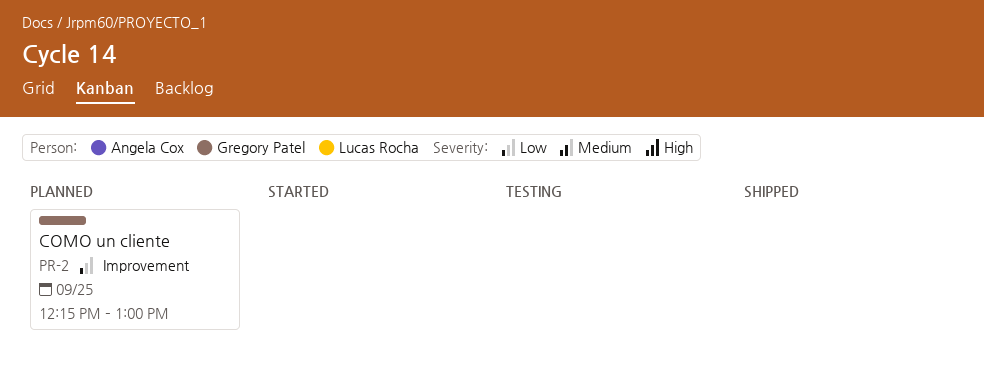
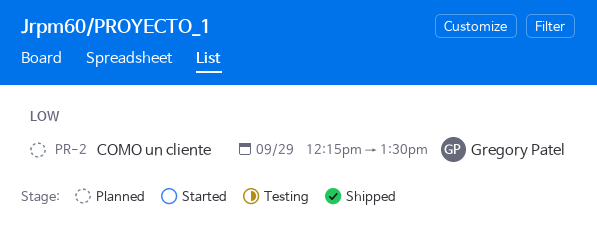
PR-2, day: Sep 25 -> Sep 29
PR-2, ends: 13:00 -> 13:30

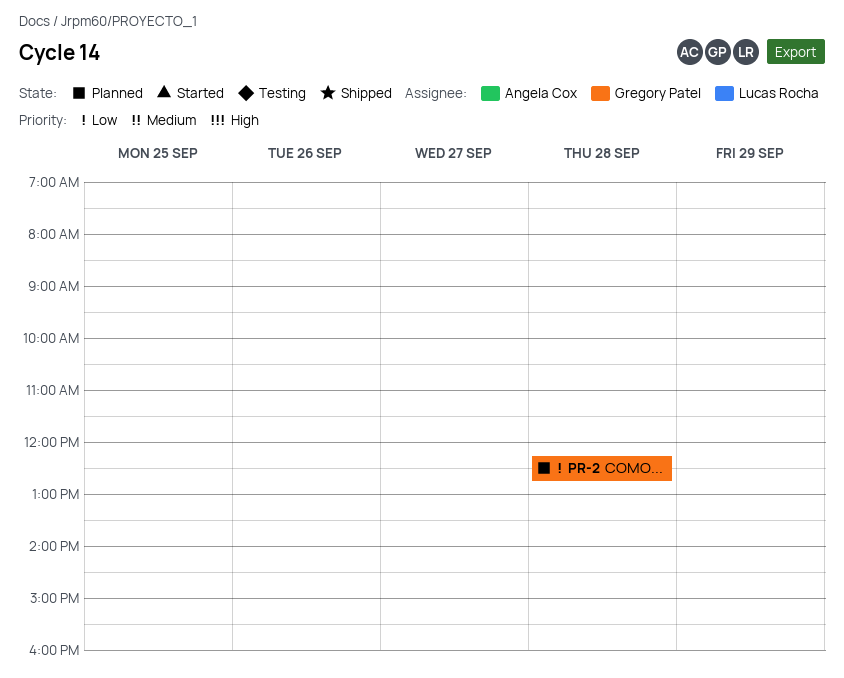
PR-2, day: Sep 29 -> Sep 28
PR-2, ends: 13:30 -> 12:45

